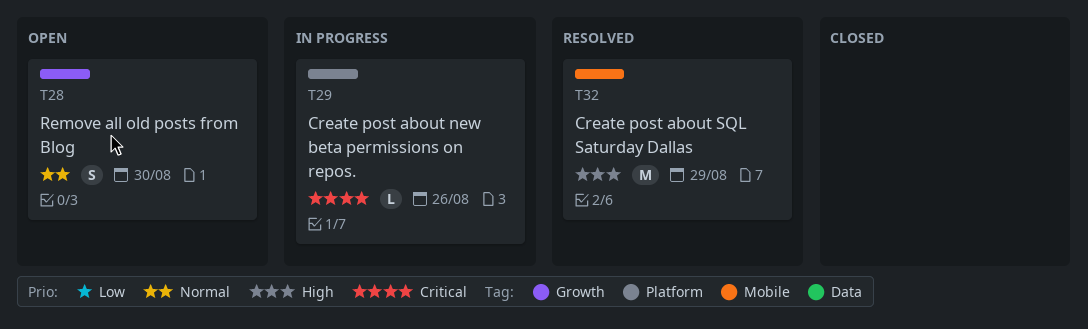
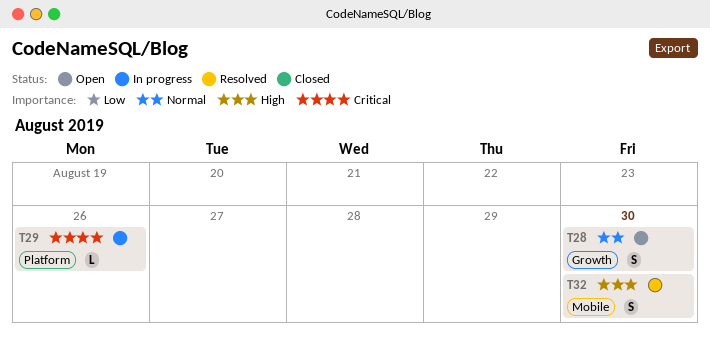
T32, estimate: M -> S
T32, due: Aug 29 -> Aug 30

